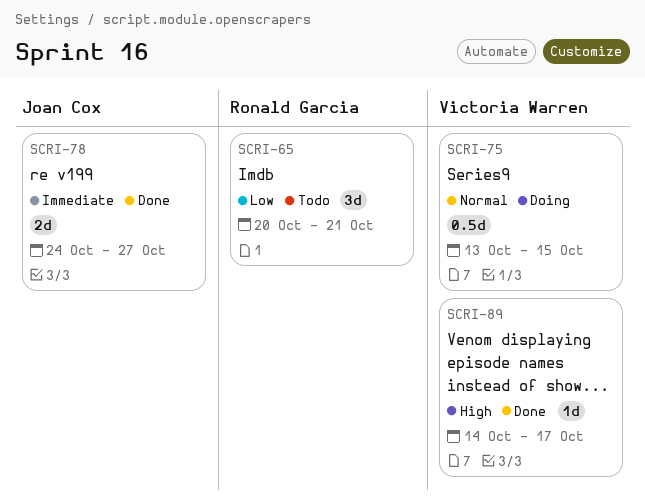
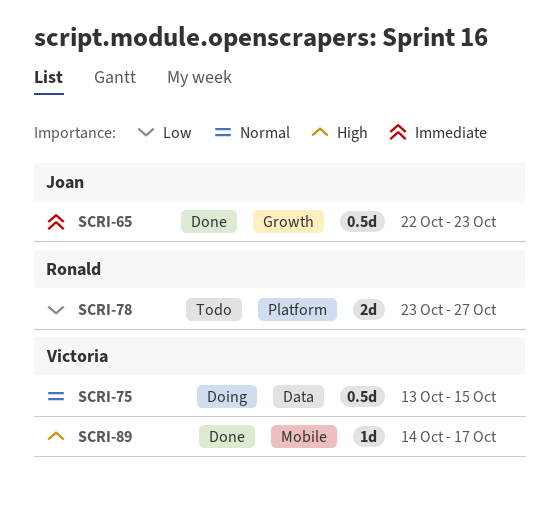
SCRI-65, status: Todo -> Done
SCRI-65, owner: Ronald Garcia -> Joan Cox
SCRI-65, priority: Low -> Immediate
SCRI-65, estimate: 3d -> 0.5d
SCRI-65, start: Oct 20 -> Oct 22
SCRI-65, due: Oct 21 -> Oct 23
SCRI-78, status: Done -> Todo
SCRI-78, owner: Joan Cox -> Ronald Garcia
SCRI-78, priority: Immediate -> Low
SCRI-78, start: Oct 24 -> Oct 23

